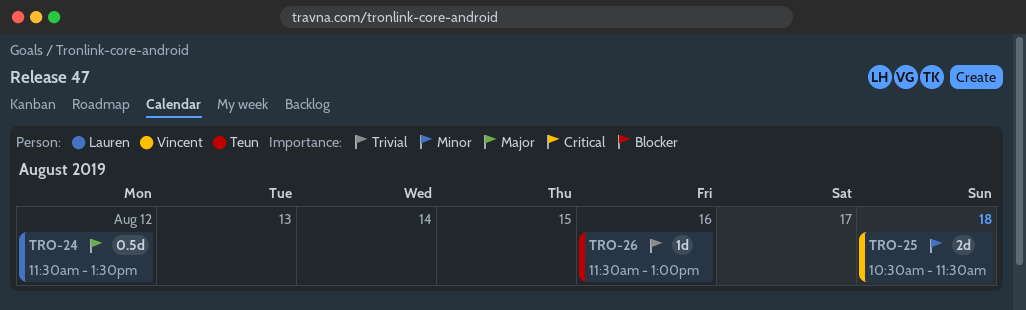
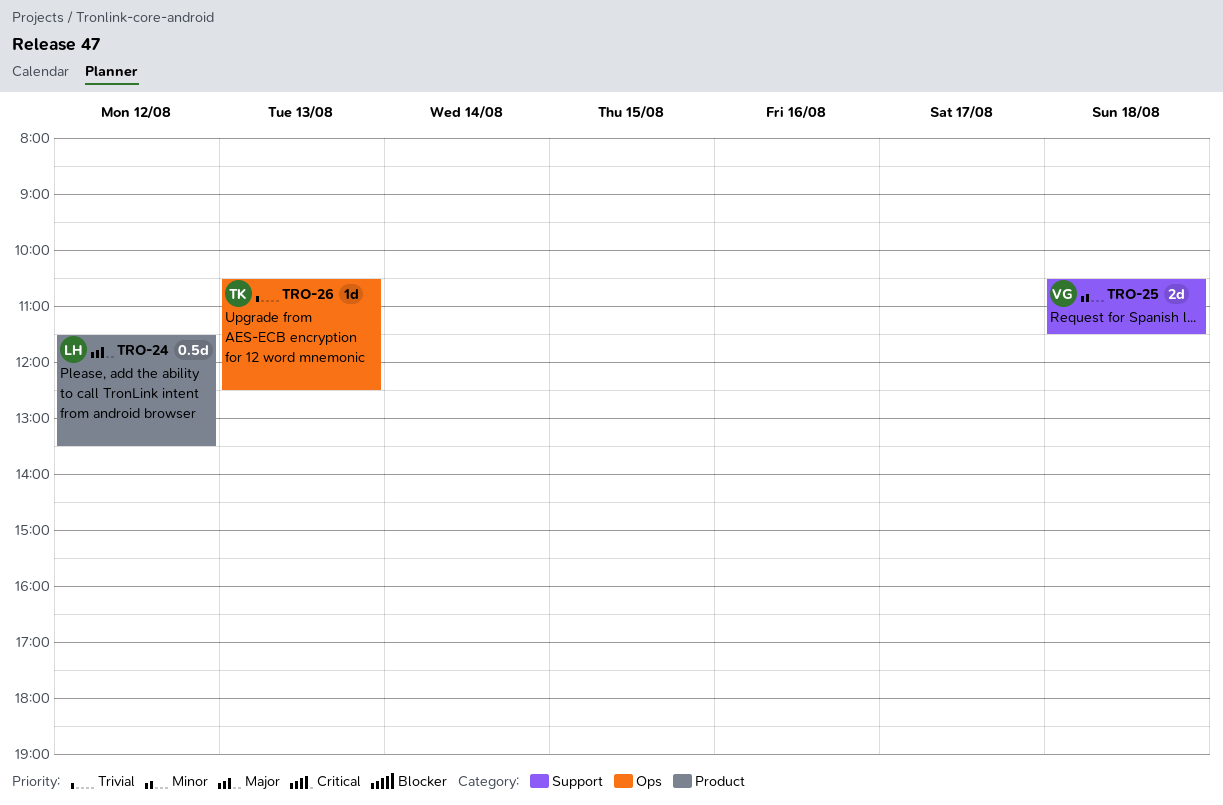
TRO-26, day: Aug 16 -> Aug 13
TRO-26, begins: 11:30 -> 10:30
TRO-26, ends: 13:00 -> 12:30

